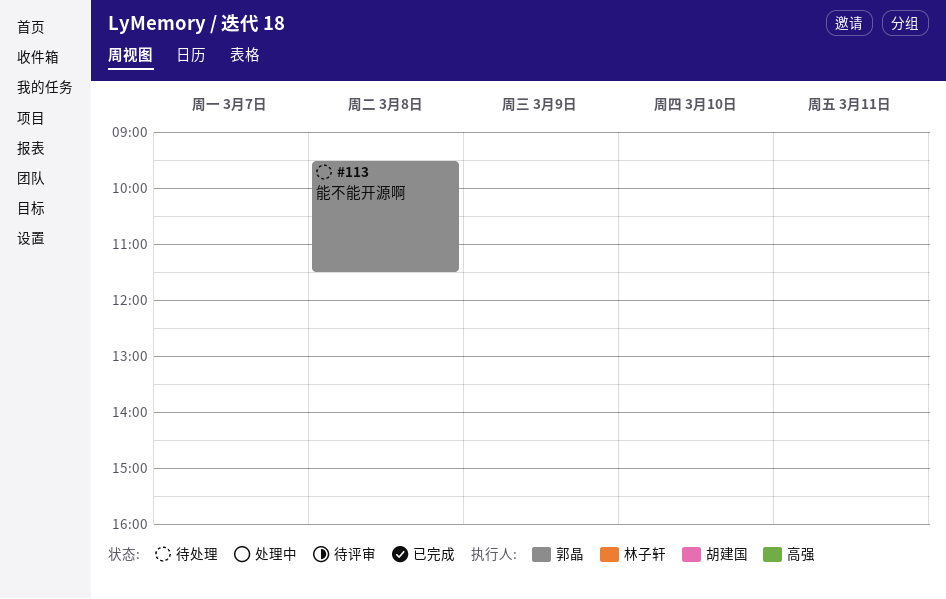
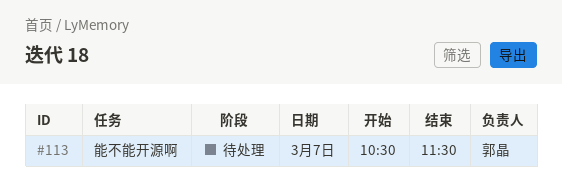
#113, day: Mar 8 -> Mar 7
#113, begins: 09:30 -> 10:30

